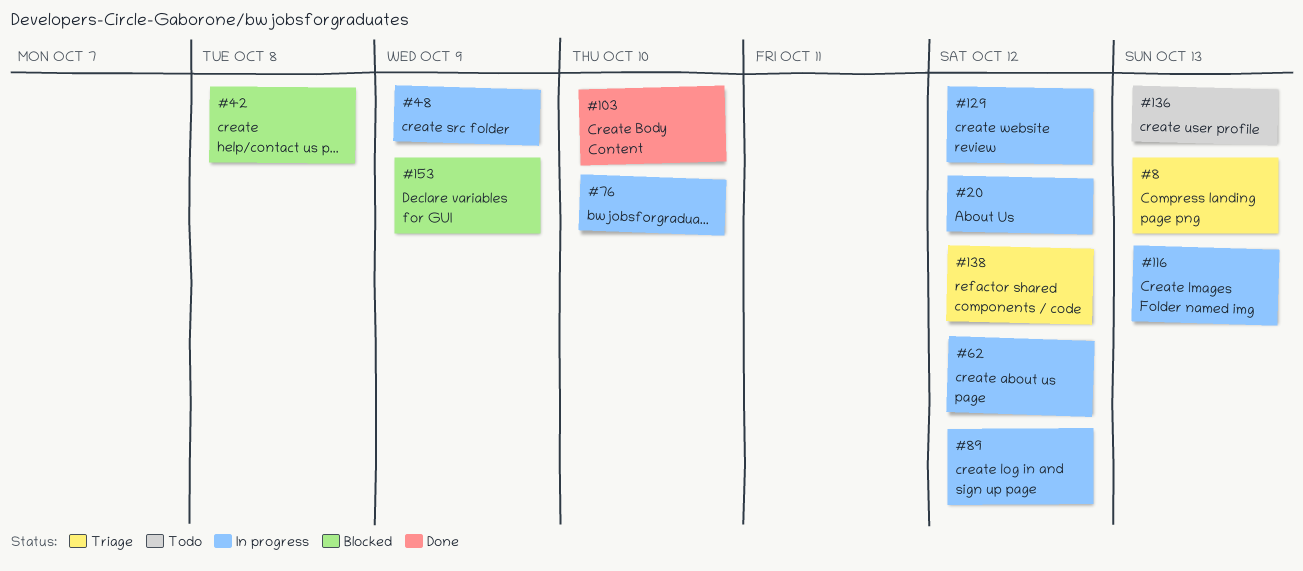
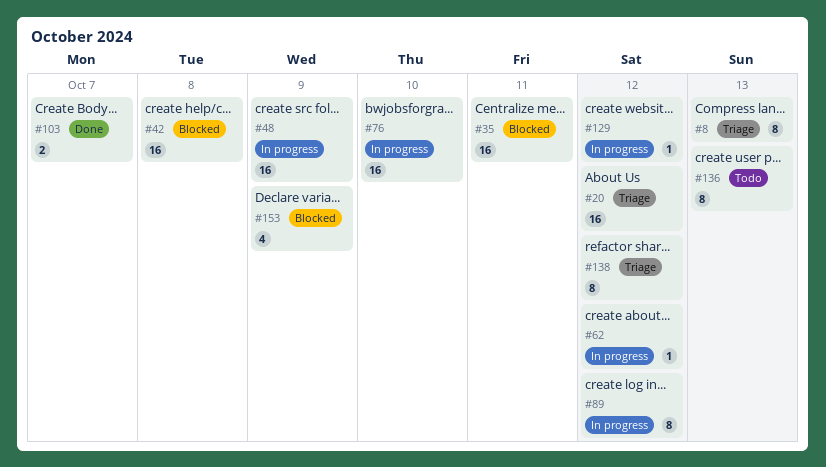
#20, status: In progress -> Triage
#35: none -> present
#103, due: Oct 10 -> Oct 7
#116: present -> none

